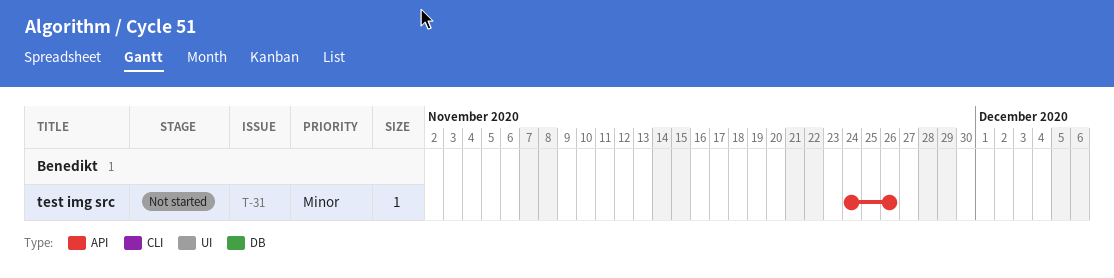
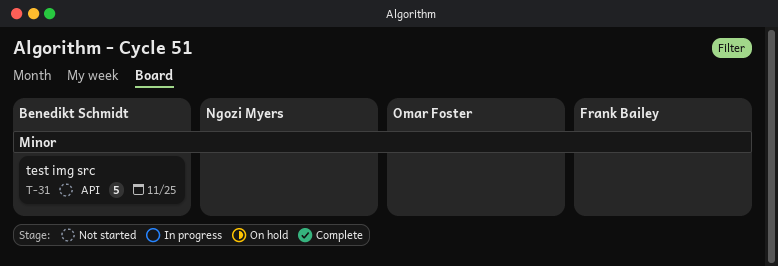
T-31, estimate: 1 -> 5
T-31, due: Nov 26 -> Nov 25

